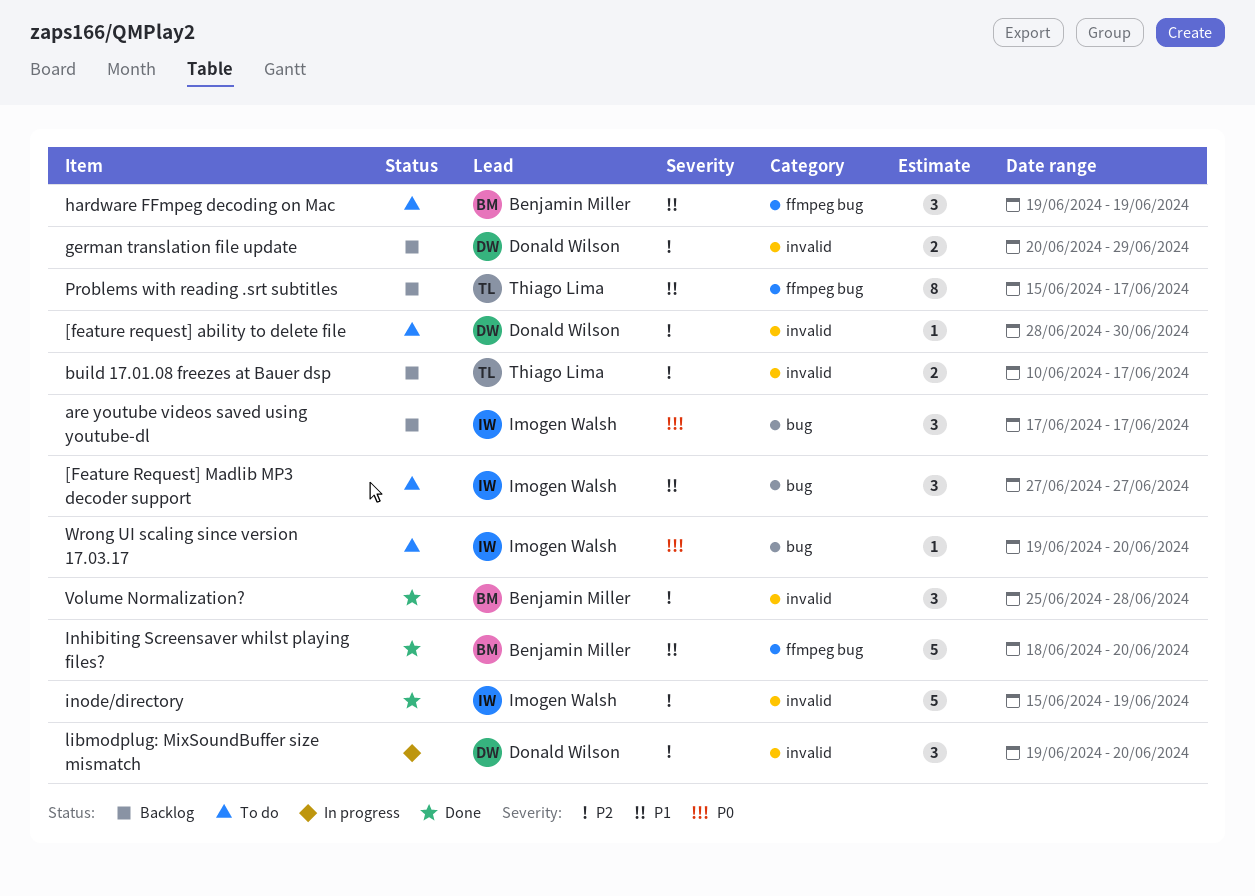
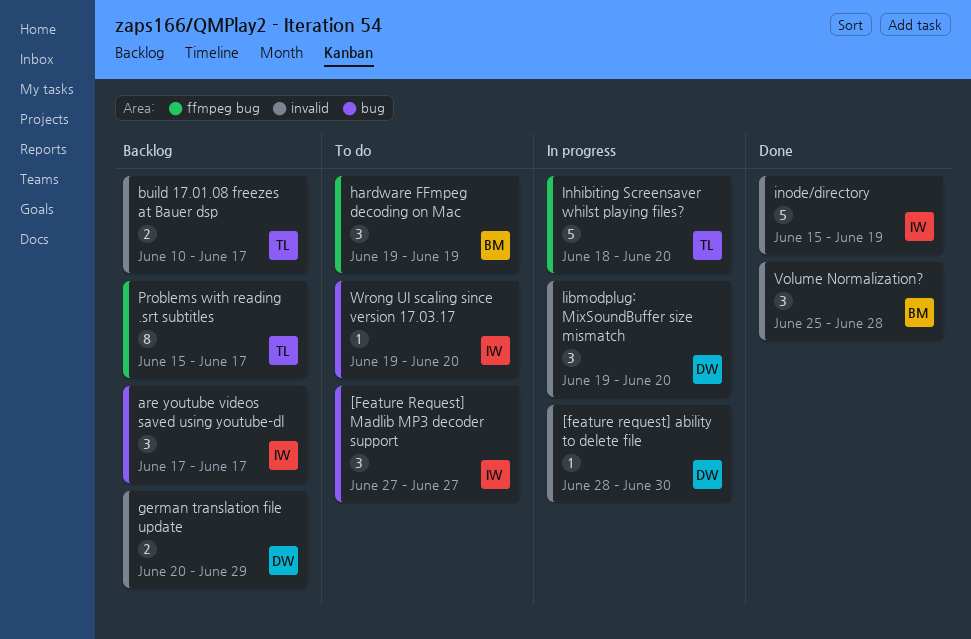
[feature request] ability to delete file, status: To do -> In progress
Inhibiting Screensaver whilst playing files?, status: Done -> In progress
Inhibiting Screensaver whilst playing files?, owner: Benjamin Miller -> Thiago Lima

